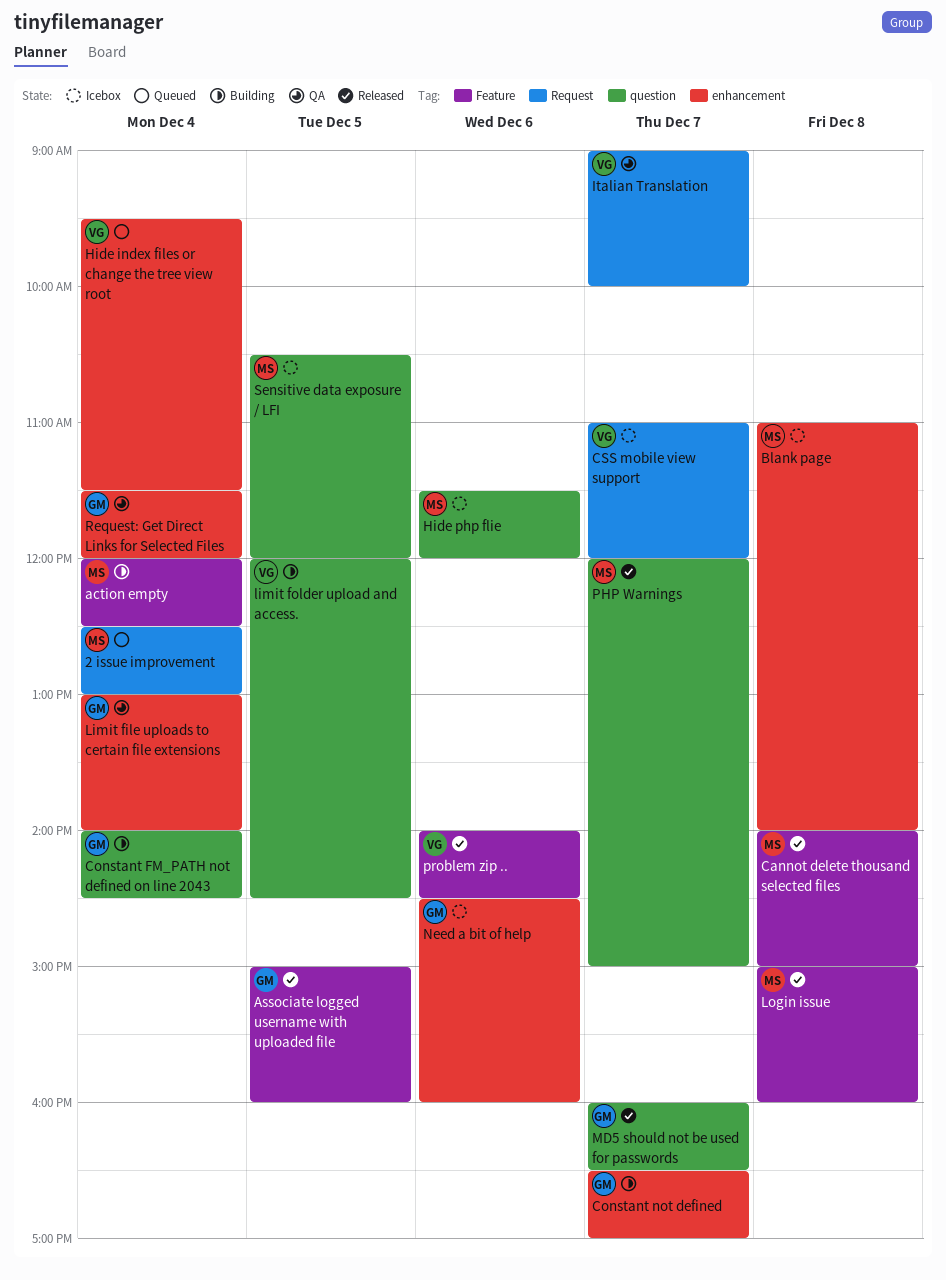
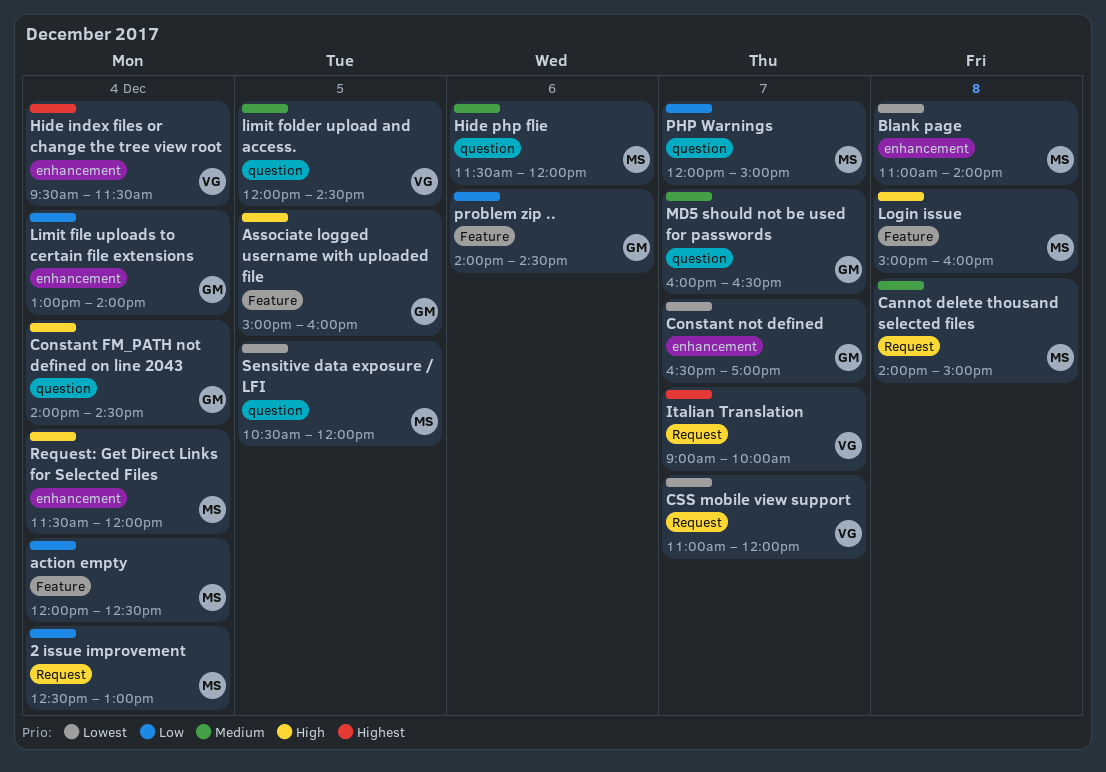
Cannot delete thousand selected files, label: Feature -> Request
Need a bit of help: present -> none
problem zip .., owner: VG -> GM
Request: Get Direct Links for Selected Files, owner: GM -> MS

